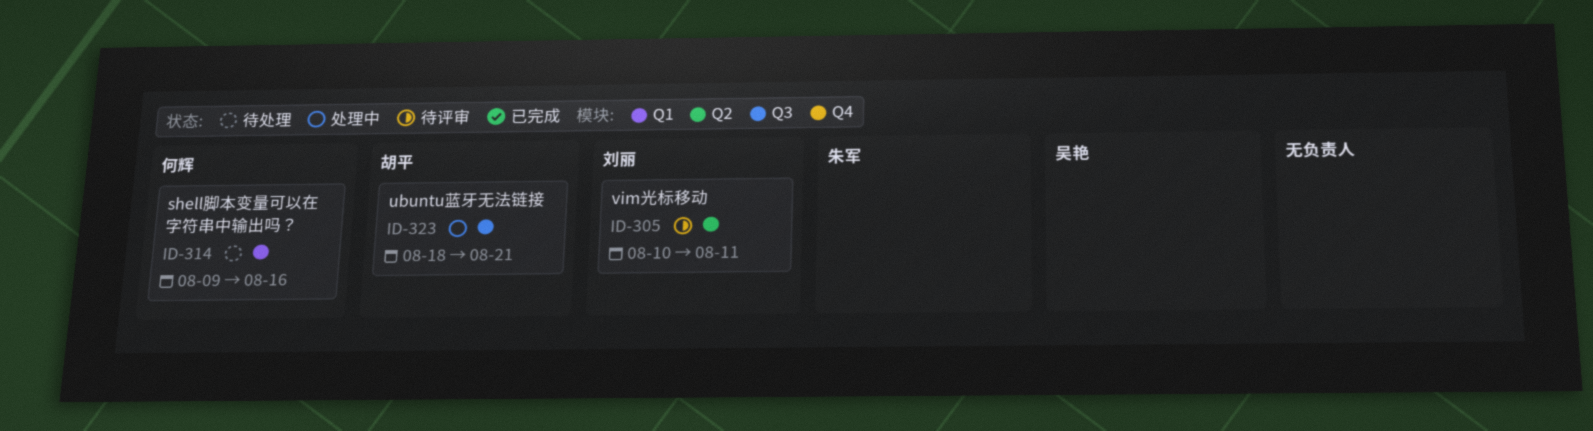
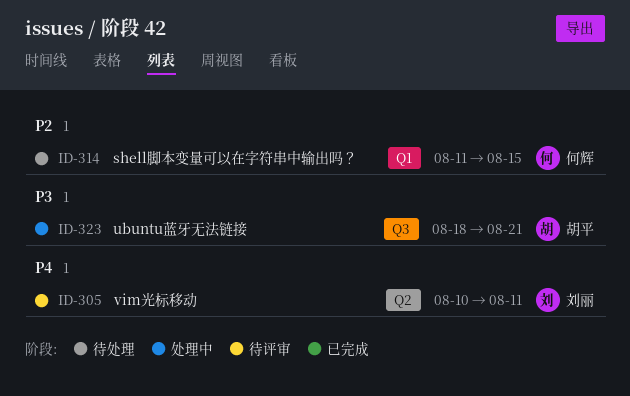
ID-314, start: Aug 9 -> Aug 11
ID-314, due: Aug 16 -> Aug 15

